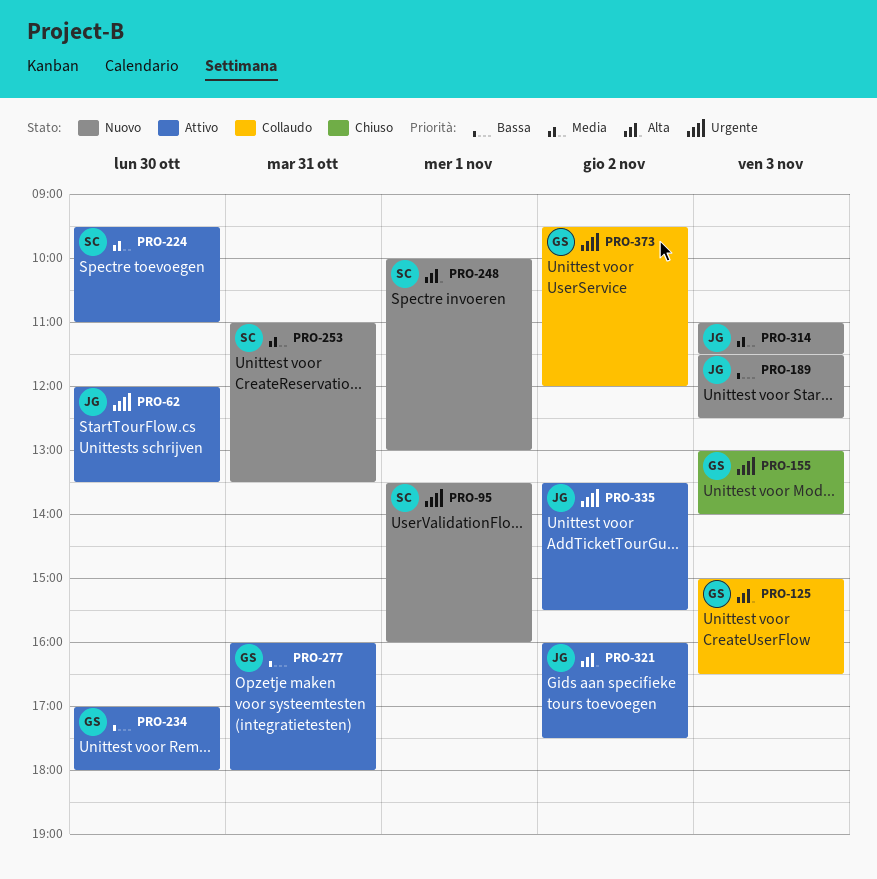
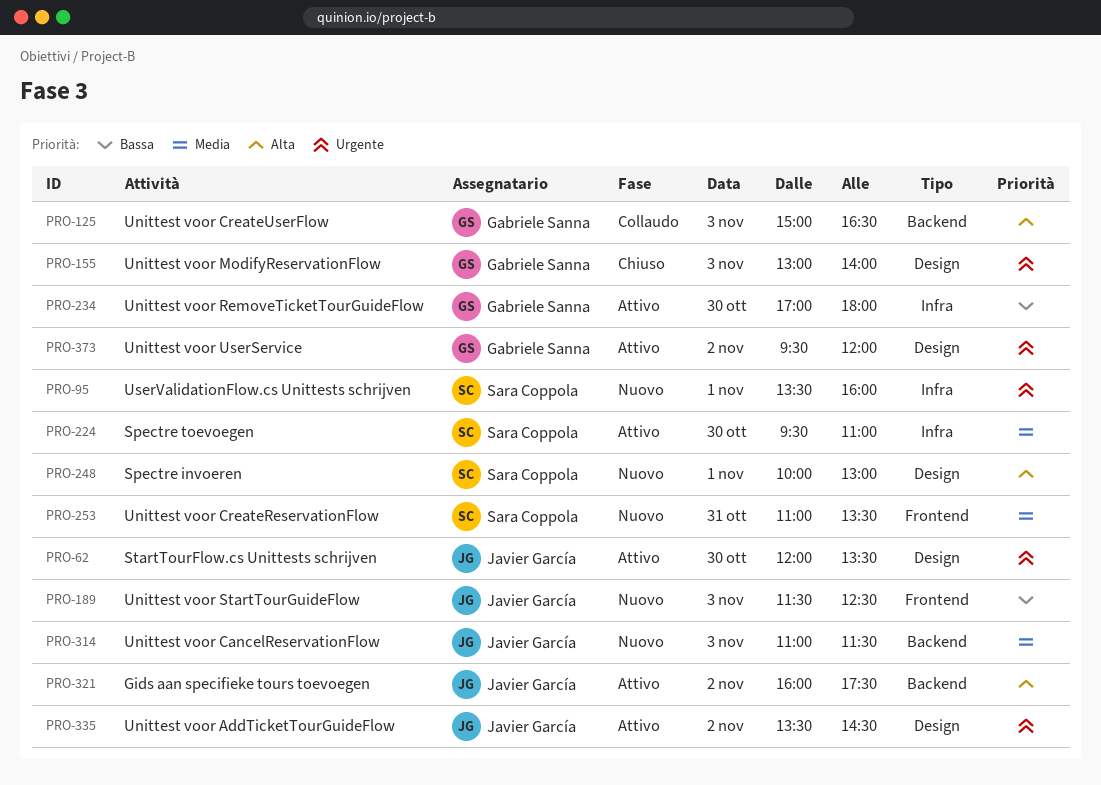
PRO-277: present -> none
PRO-335, ends: 15:30 -> 14:30
PRO-373, status: Collaudo -> Attivo

